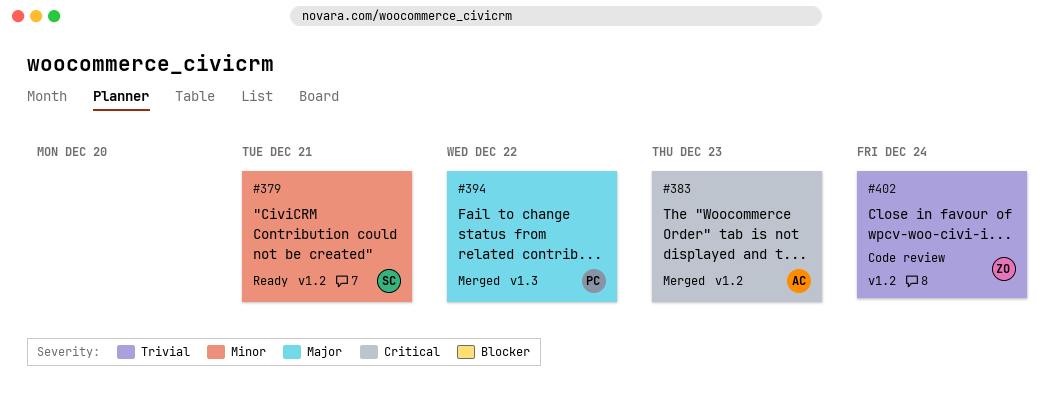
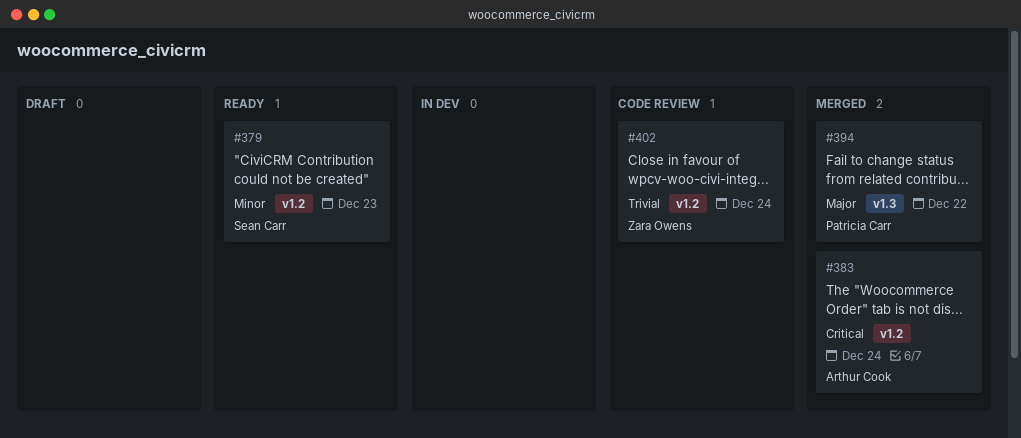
#379, due: Dec 21 -> Dec 23
#383, due: Dec 23 -> Dec 24

